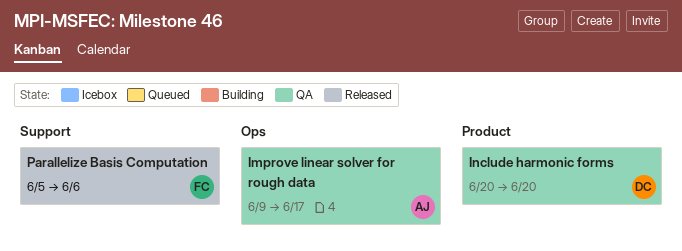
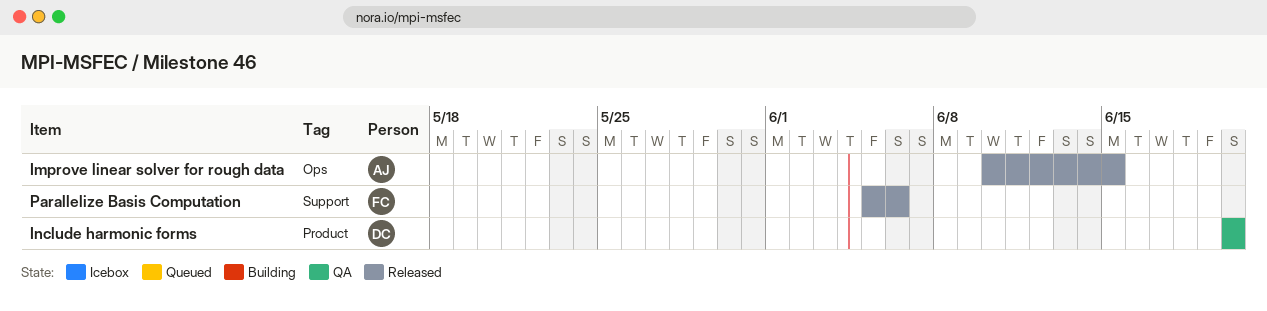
Improve linear solver for rough data, status: QA -> Released
Improve linear solver for rough data, start: Jun 9 -> Jun 10
Improve linear solver for rough data, due: Jun 17 -> Jun 15

